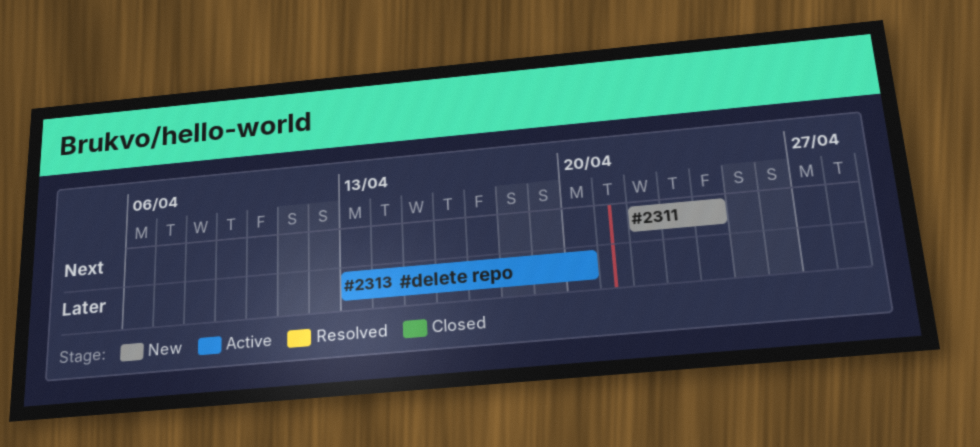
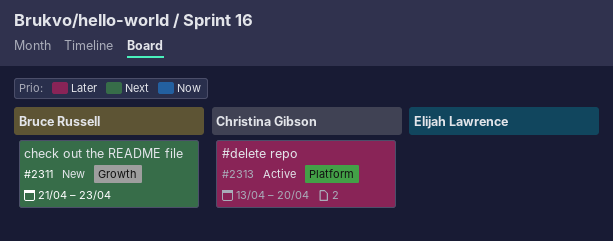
#2311, start: Apr 22 -> Apr 21
#2311, due: Apr 24 -> Apr 23

